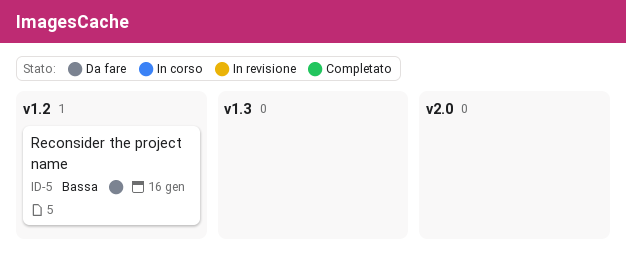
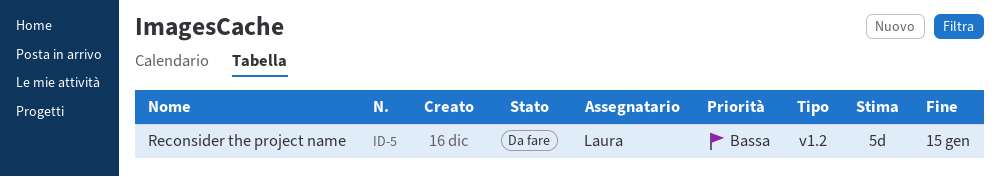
ID-5, due: Jan 16 -> Jan 15

